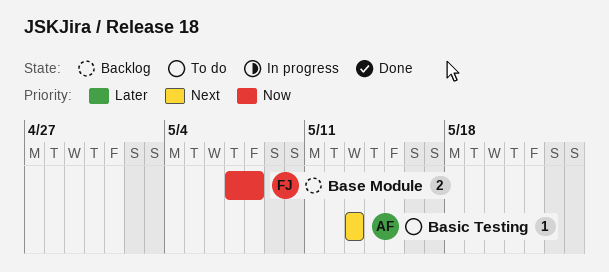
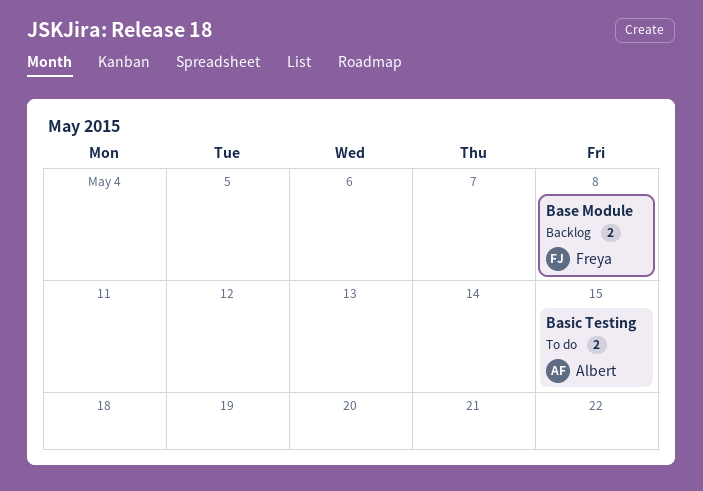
Basic Testing, estimate: 1 -> 2
Basic Testing, due: May 13 -> May 15

